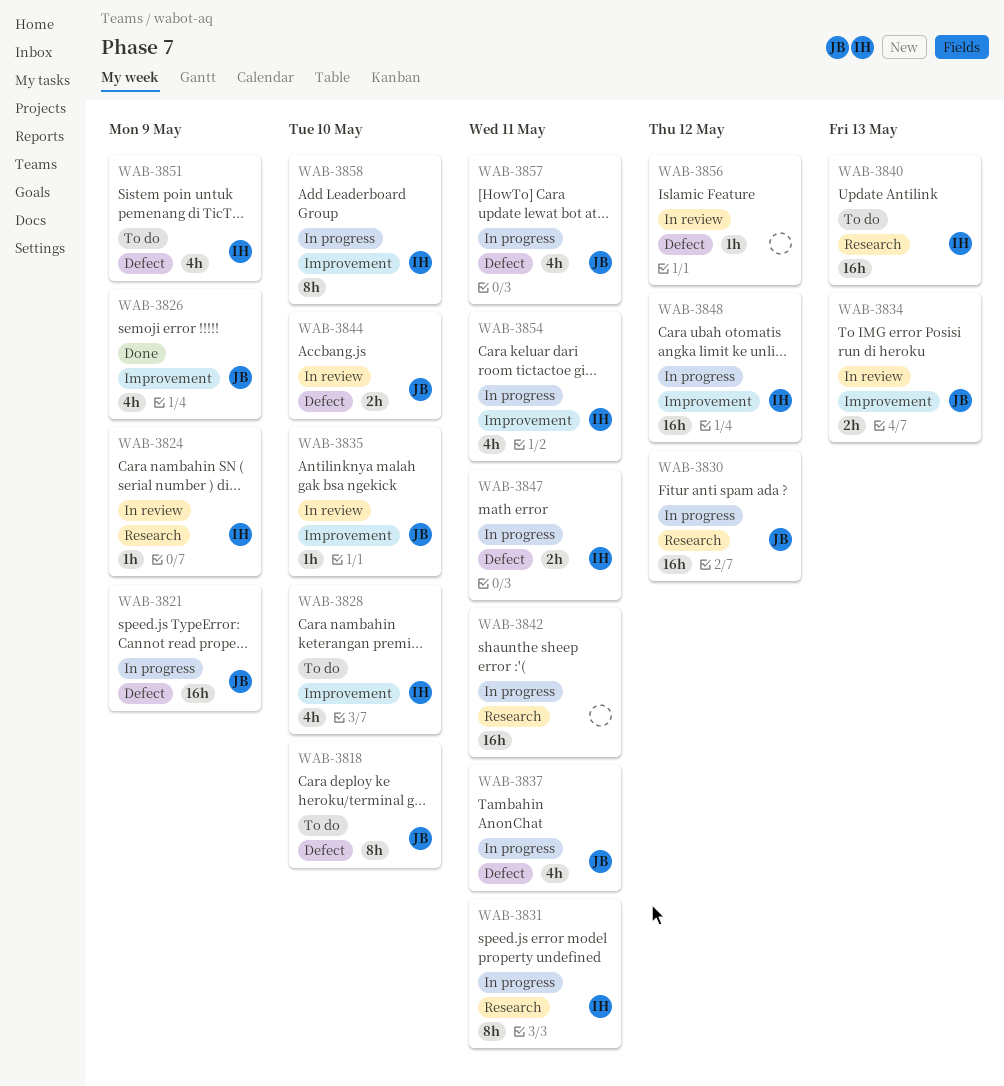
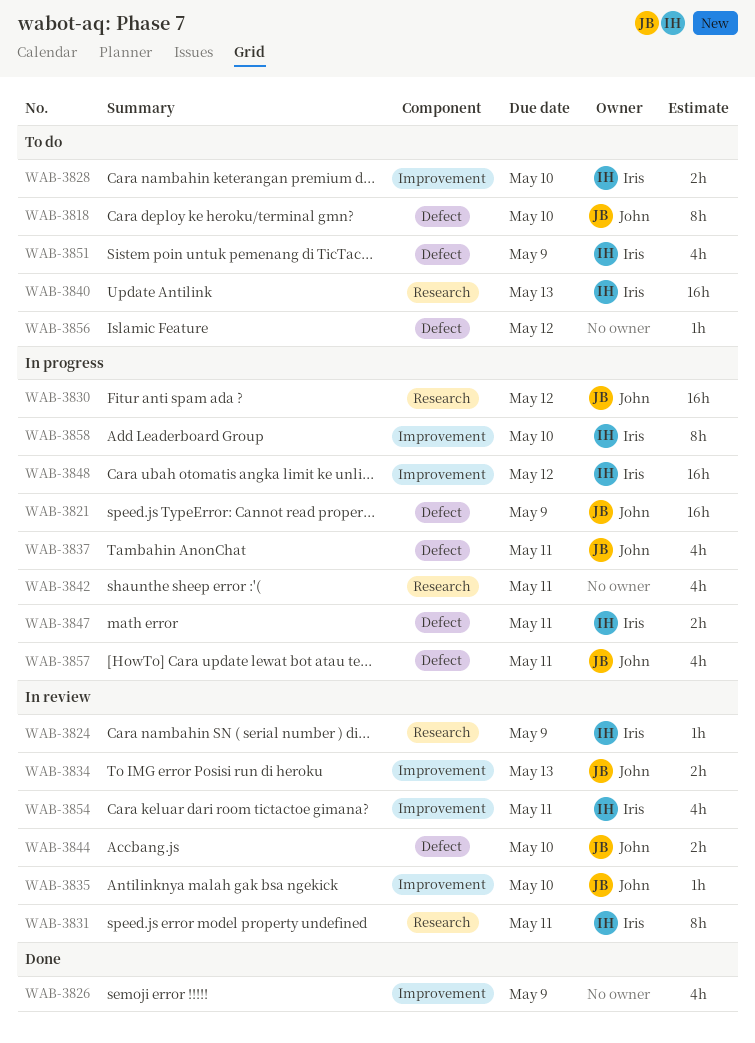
WAB-3826, owner: John -> none
WAB-3828, estimate: 4h -> 2h
WAB-3831, status: In progress -> In review
WAB-3842, estimate: 16h -> 4h
WAB-3854, status: In progress -> In review
WAB-3856, status: In review -> To do

